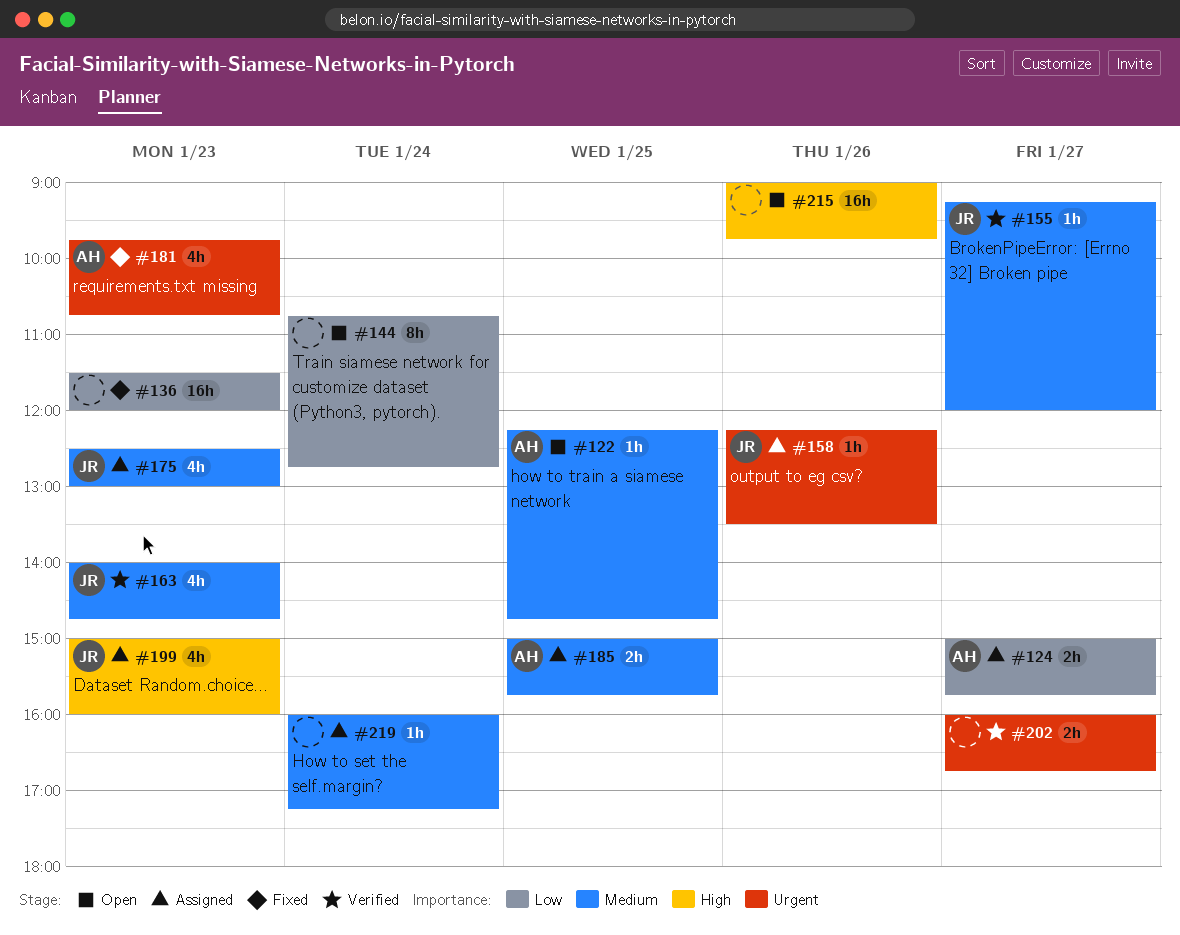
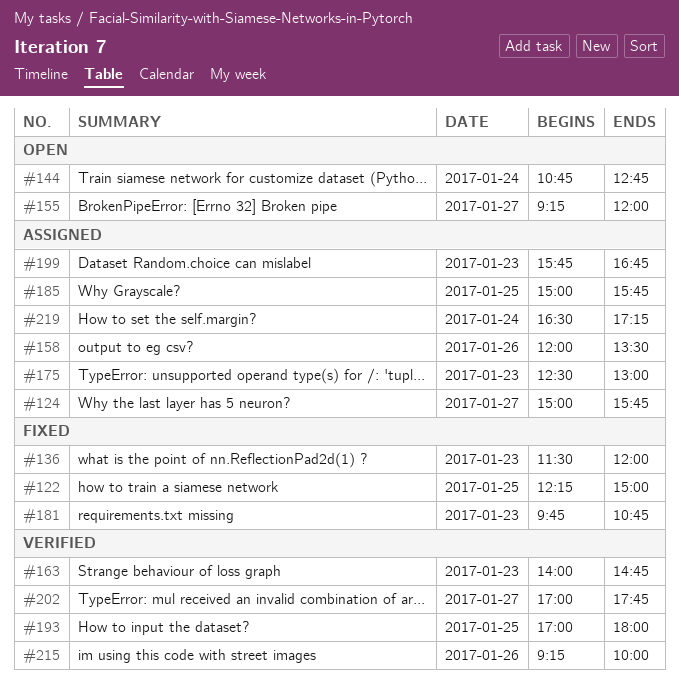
#122, status: Open -> Fixed
#122, ends: 14:45 -> 15:00
#155, status: Verified -> Open
#158, begins: 12:15 -> 12:00
#193: none -> present
#199, begins: 15:00 -> 15:45
#199, ends: 16:00 -> 16:45
#202, begins: 16:00 -> 17:00
#202, ends: 16:45 -> 17:45
#215, status: Open -> Verified
#215, begins: 09:00 -> 09:15
#215, ends: 09:45 -> 10:00
#219, begins: 16:00 -> 16:30

